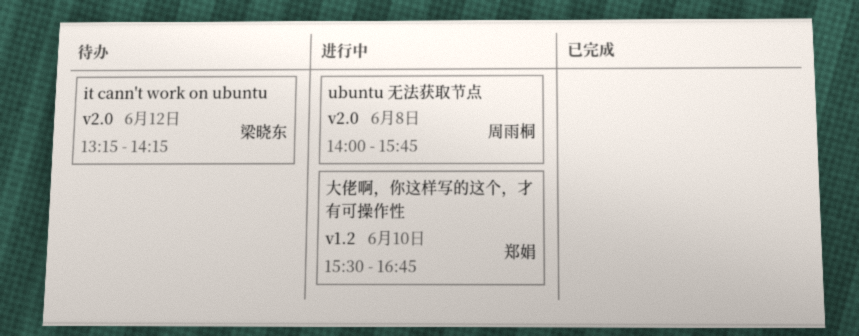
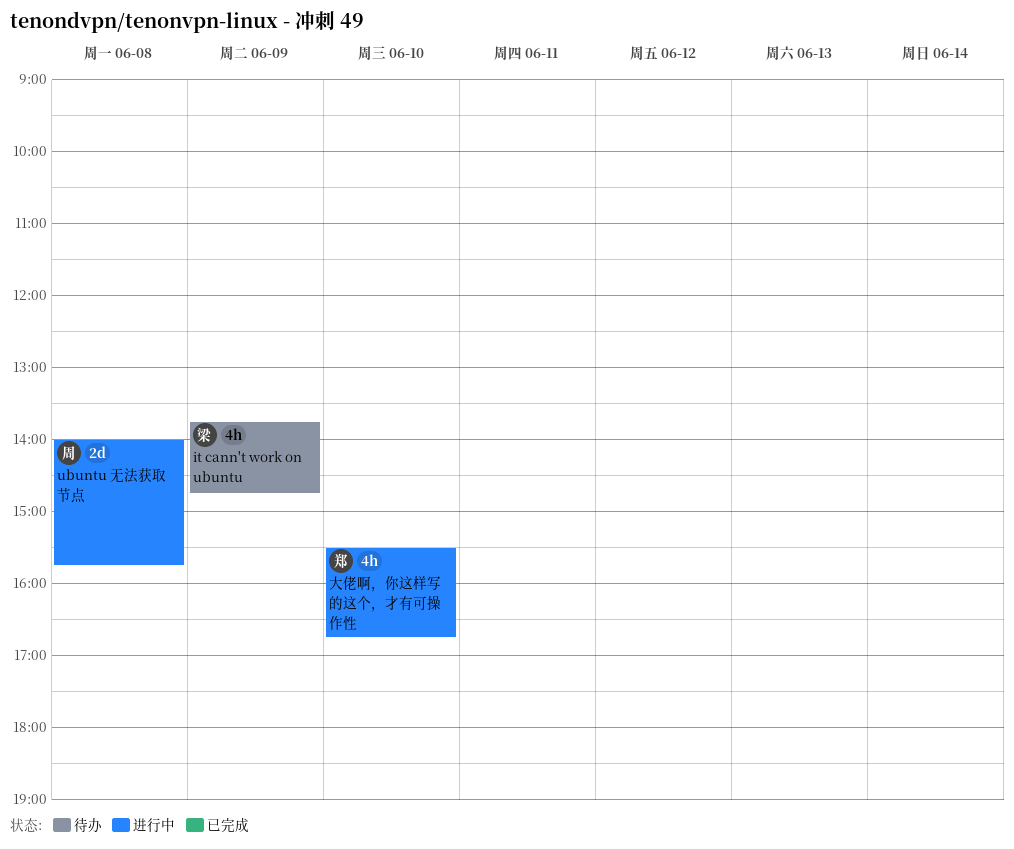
it cann't work on ubuntu, day: Jun 12 -> Jun 9
it cann't work on ubuntu, begins: 13:15 -> 13:45
it cann't work on ubuntu, ends: 14:15 -> 14:45

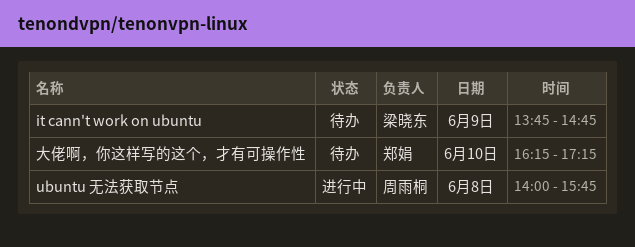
大佬啊，你这样写的这个，才有可操作性, status: 进行中 -> 待办
大佬啊，你这样写的这个，才有可操作性, begins: 15:30 -> 16:15
大佬啊，你这样写的这个，才有可操作性, ends: 16:45 -> 17:15

